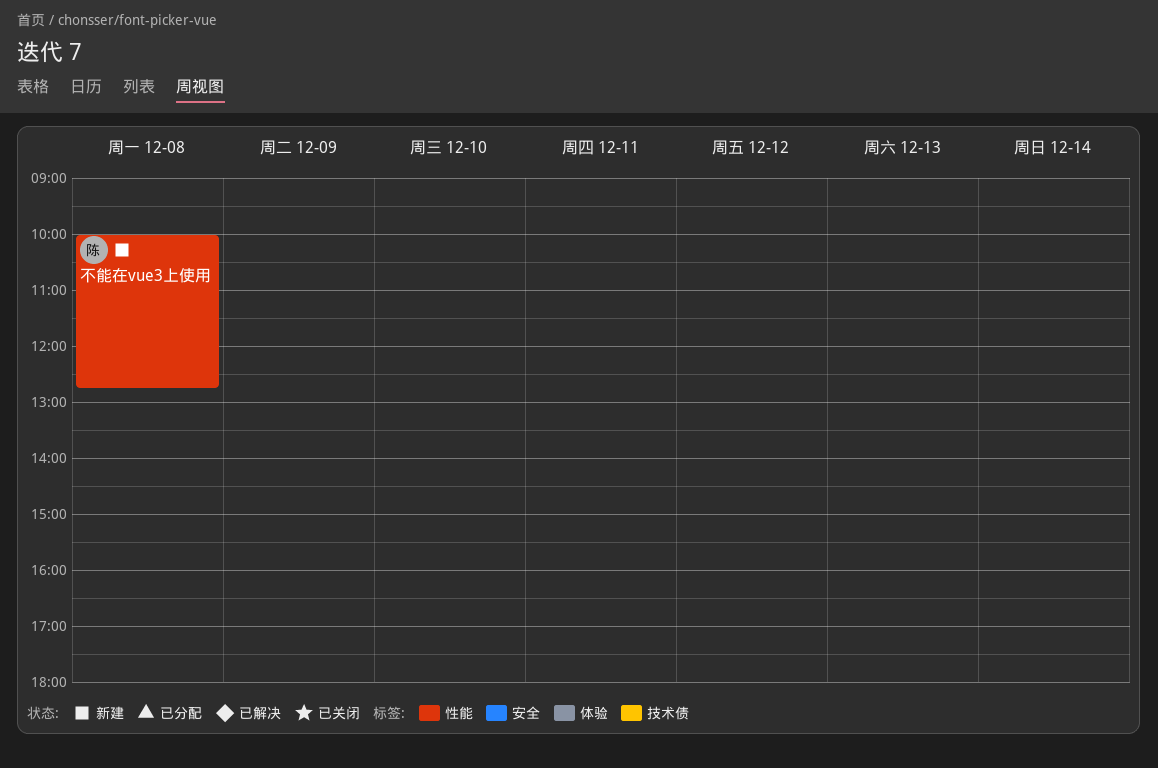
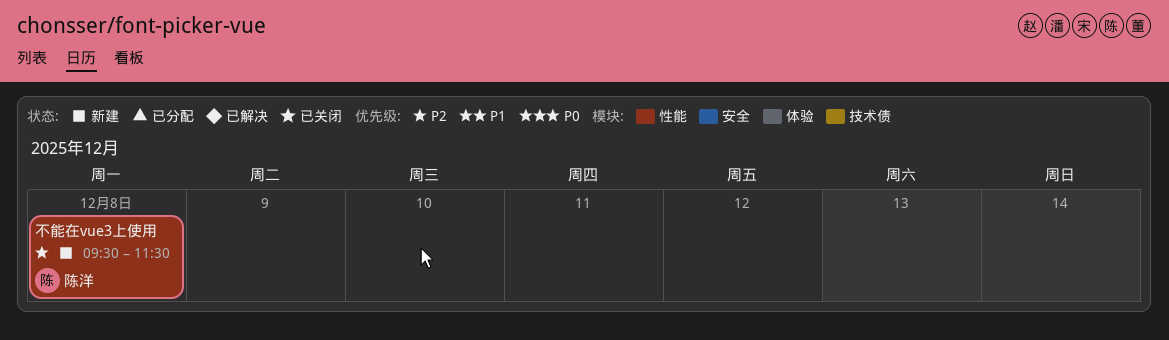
不能在vue3上使用, begins: 10:00 -> 09:30
不能在vue3上使用, ends: 12:45 -> 11:30

